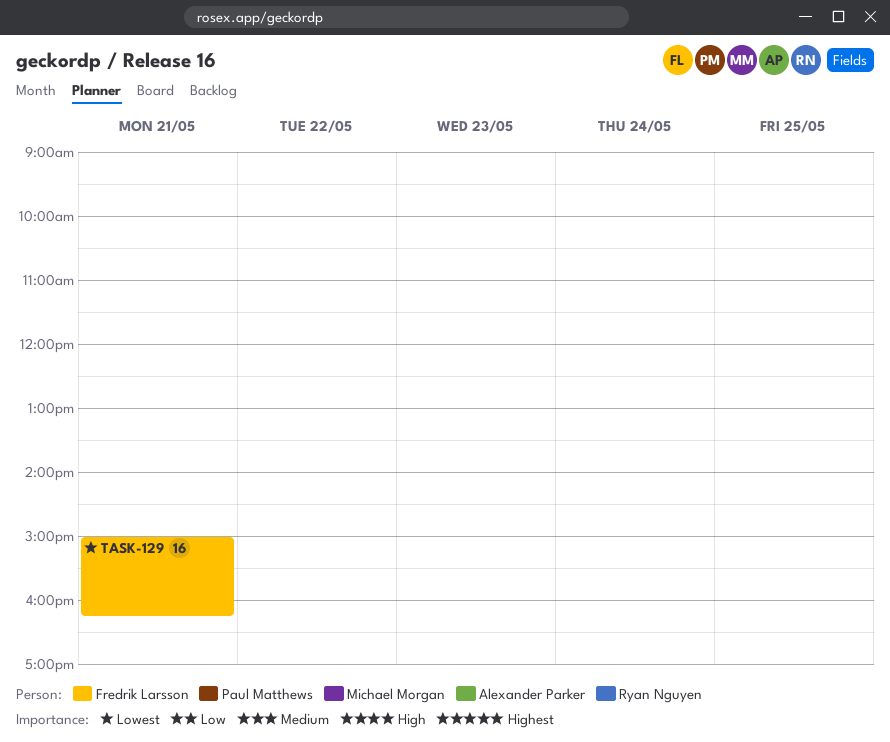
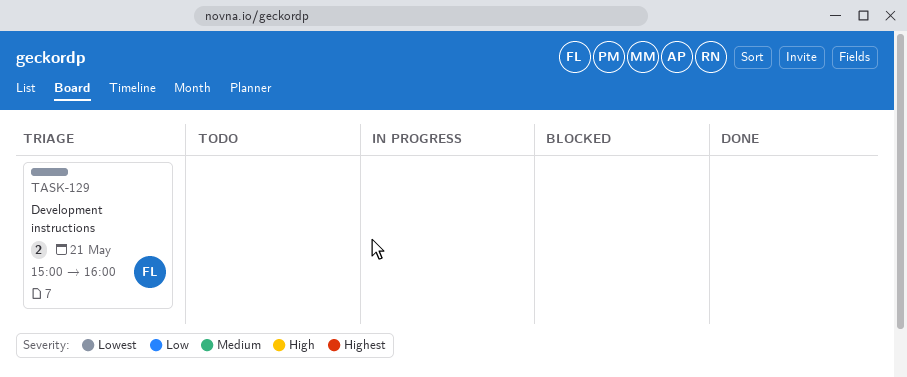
TASK-129, estimate: 16 -> 2
TASK-129, ends: 16:15 -> 16:00

